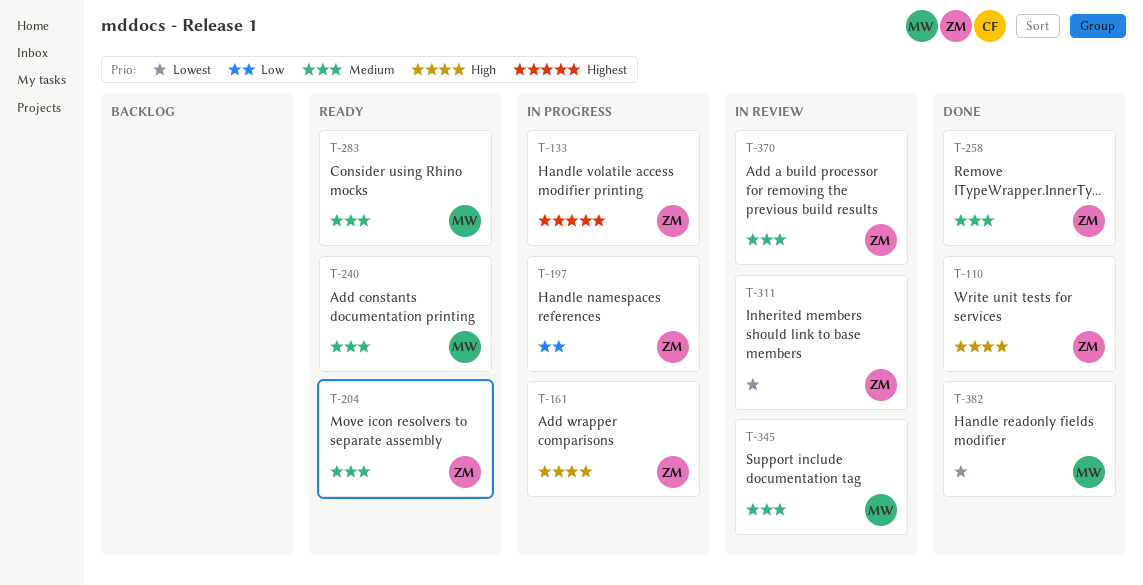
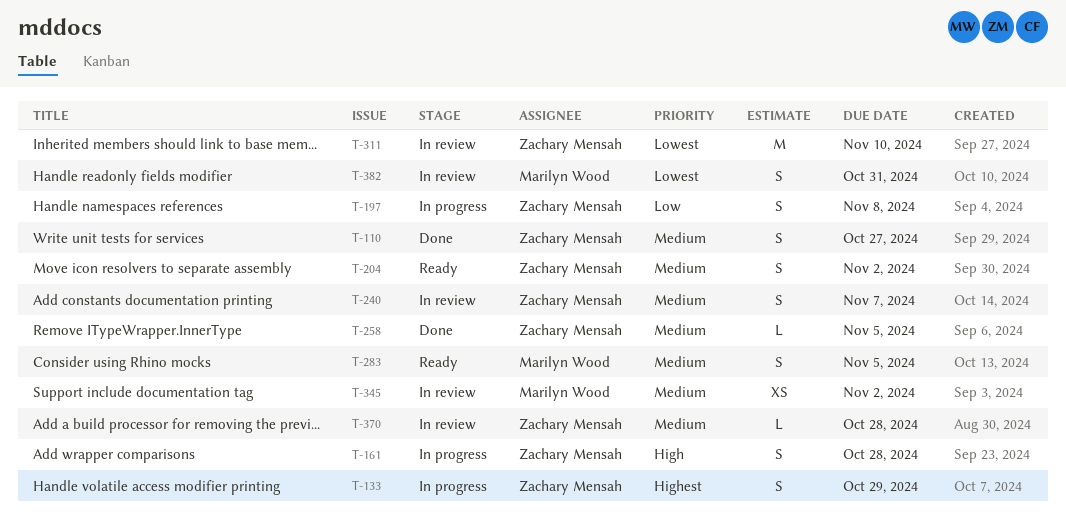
T-110, priority: High -> Medium
T-240, status: Ready -> In review
T-240, owner: Marilyn Wood -> Zachary Mensah
T-382, status: Done -> In review

